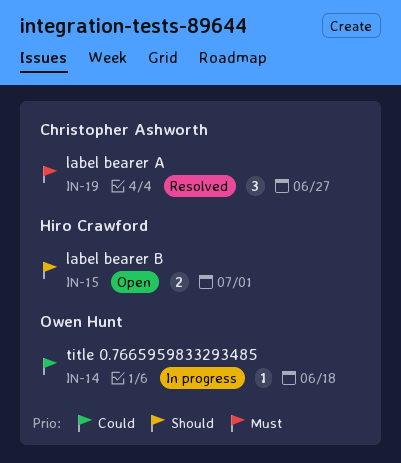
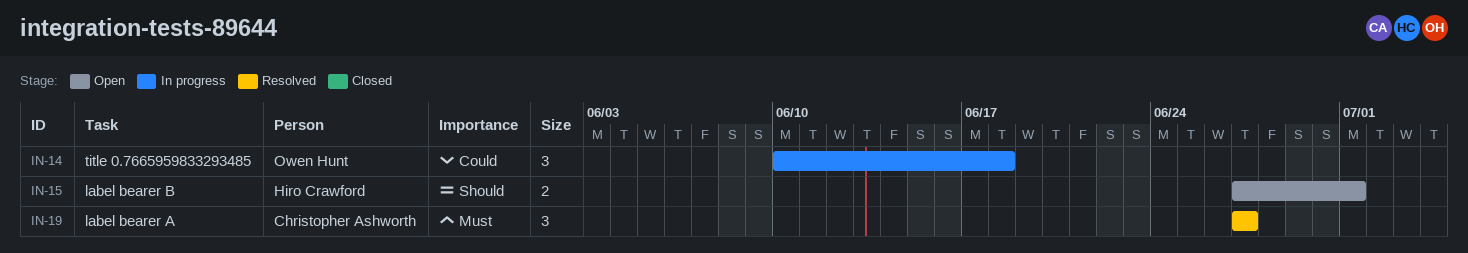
IN-14, estimate: 1 -> 3

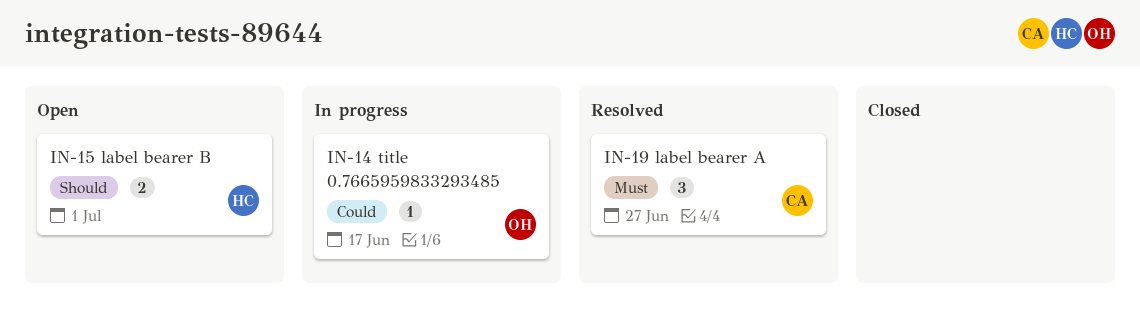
IN-14, estimate: 3 -> 1
IN-14, due: Jun 18 -> Jun 17

